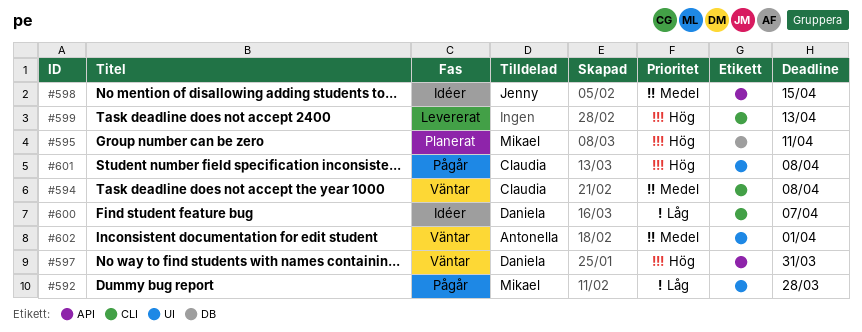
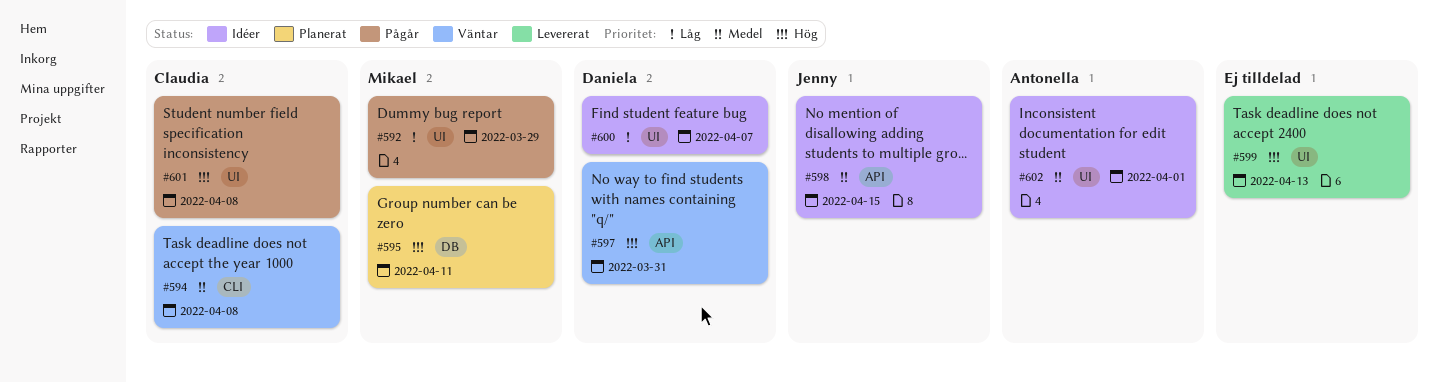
#592, due: Mar 28 -> Mar 29
#599, label: CLI -> UI
#600, label: CLI -> UI
#602, status: Väntar -> Idéer

